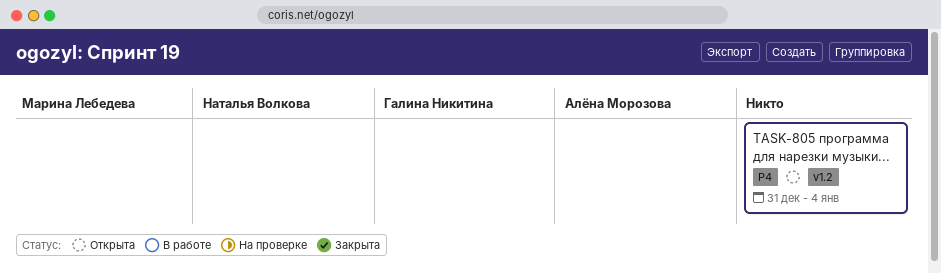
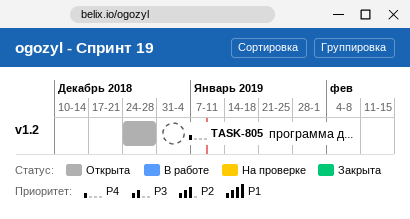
TASK-805, start: Dec 31 -> Dec 24
TASK-805, due: Jan 4 -> Dec 28

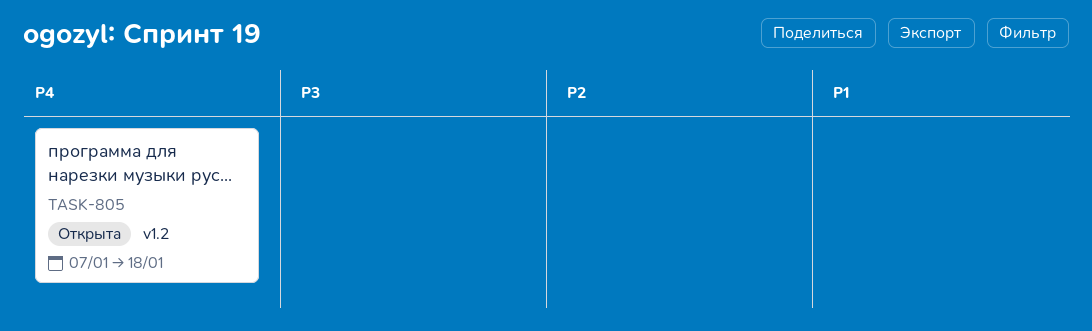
TASK-805, start: Dec 24 -> Jan 7
TASK-805, due: Dec 28 -> Jan 18

